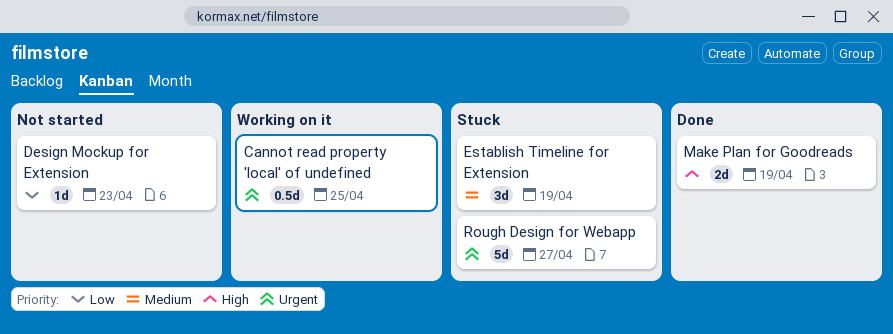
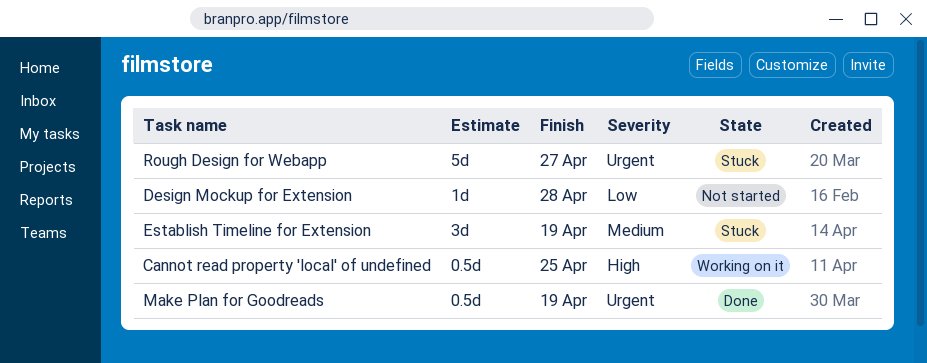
Cannot read property 'local' of undefined, priority: Urgent -> High
Design Mockup for Extension, due: Apr 23 -> Apr 28
Make Plan for Goodreads, priority: High -> Urgent
Make Plan for Goodreads, estimate: 2d -> 0.5d

